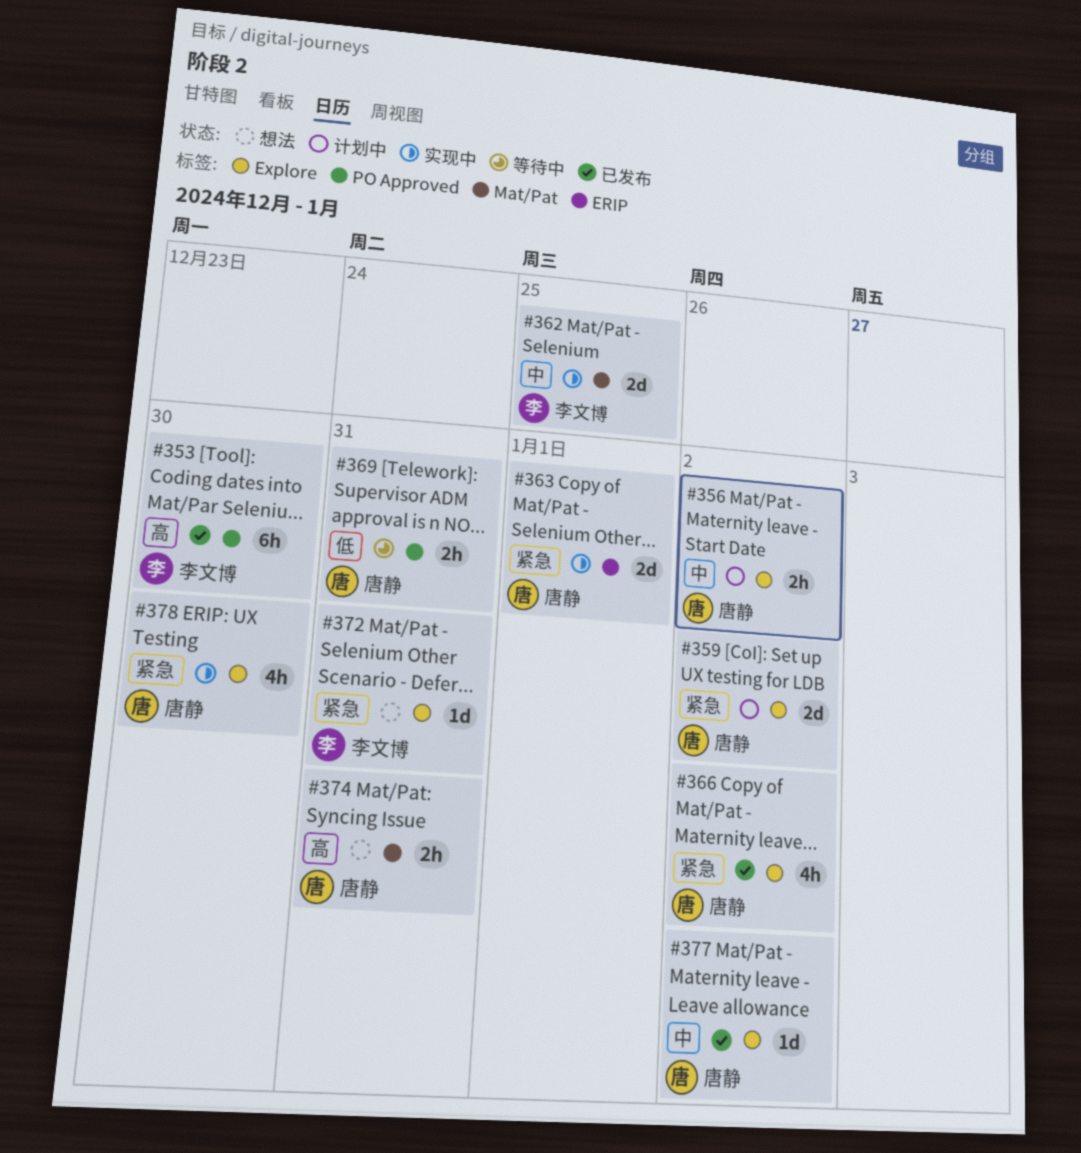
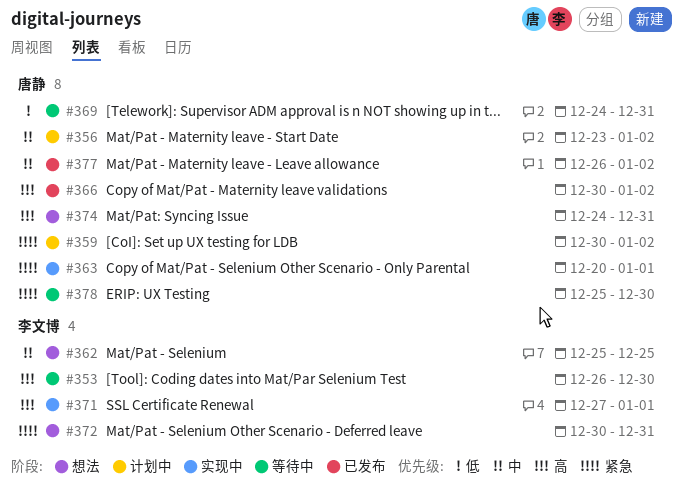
#353, status: 已发布 -> 等待中
#362, status: 实现中 -> 想法
#366, priority: 紧急 -> 高
#371: none -> present
#378, status: 实现中 -> 等待中

